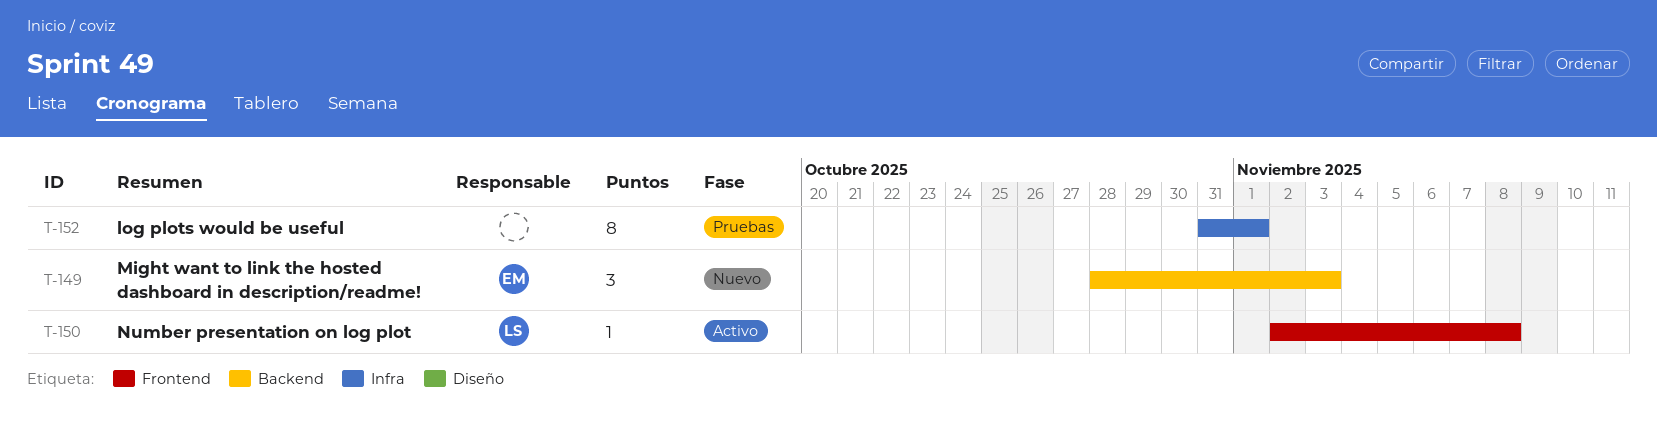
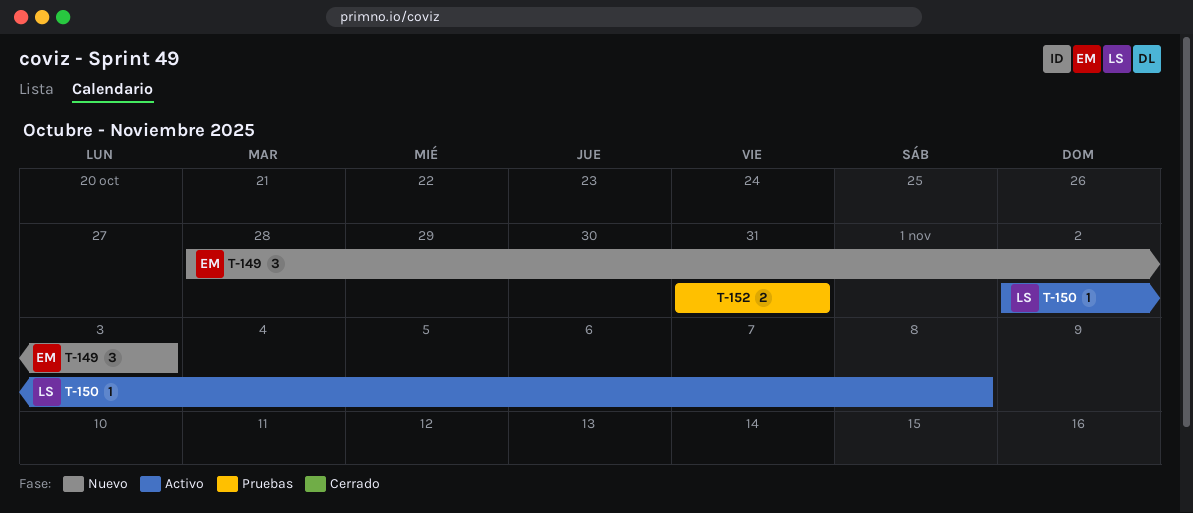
T-152, estimate: 8 -> 2
T-152, due: Nov 1 -> Oct 31

